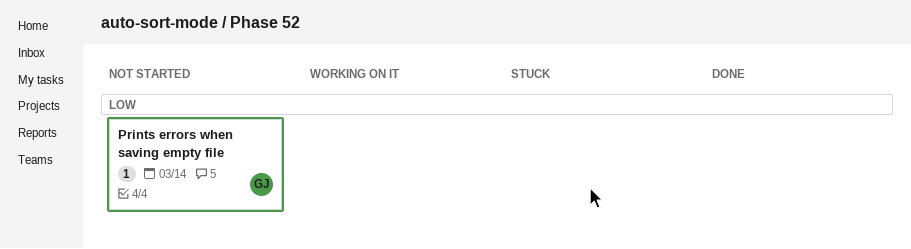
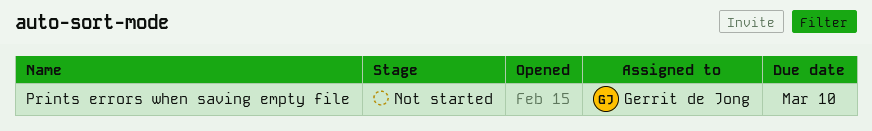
Prints errors when saving empty file, due: Mar 14 -> Mar 10

